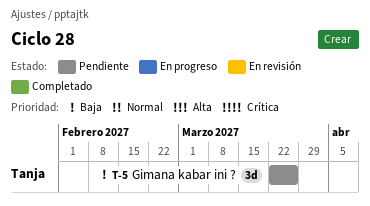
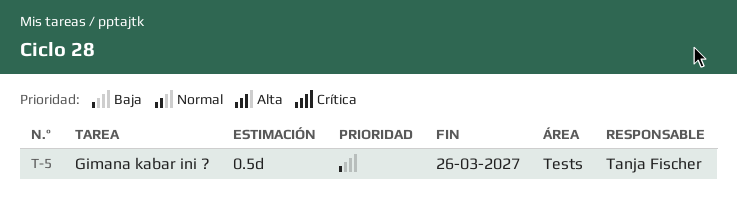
T-5, estimate: 3d -> 0.5d

